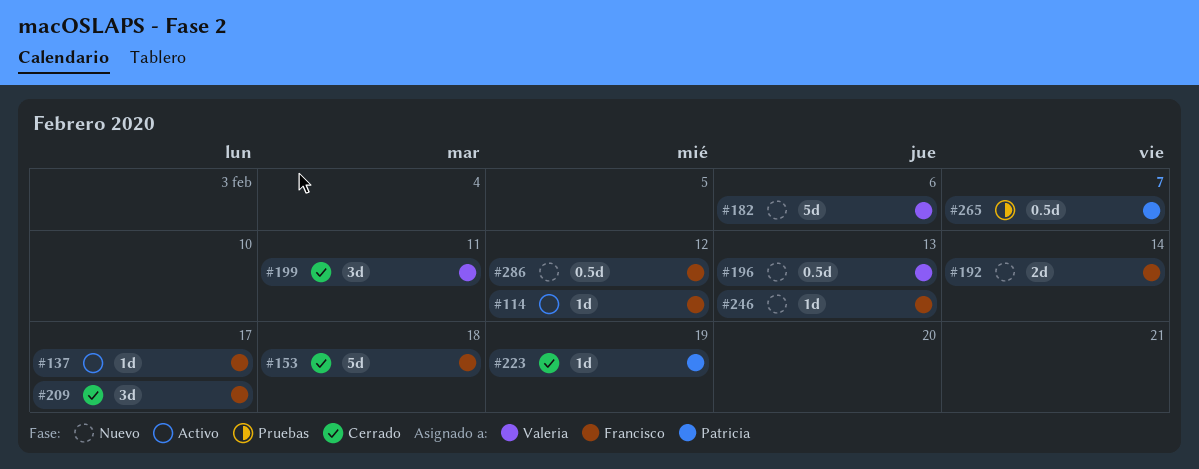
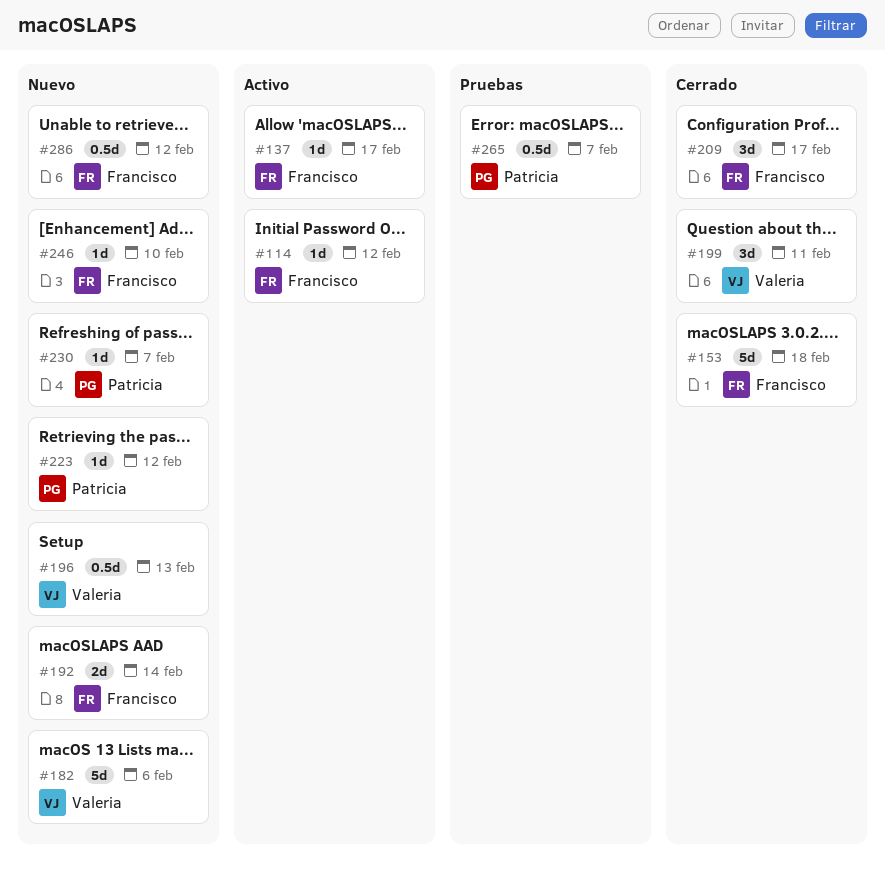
#223, status: Cerrado -> Nuevo
#223, due: Feb 19 -> Feb 12
#230: none -> present
#246, due: Feb 13 -> Feb 10

